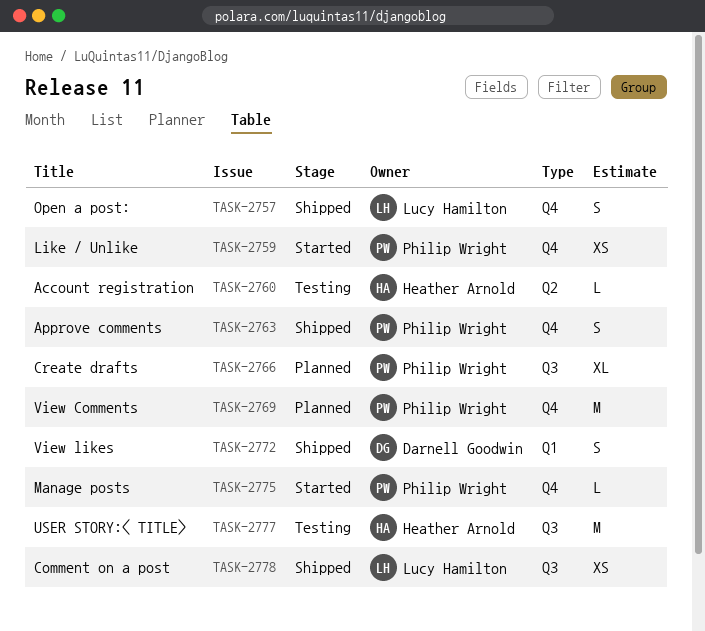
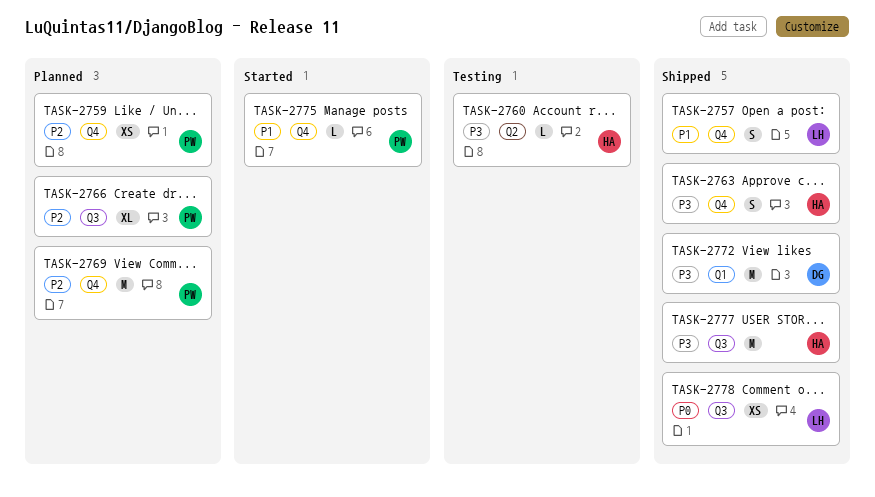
TASK-2759, status: Started -> Planned
TASK-2763, owner: Philip Wright -> Heather Arnold
TASK-2772, estimate: S -> M
TASK-2777, status: Testing -> Shipped

